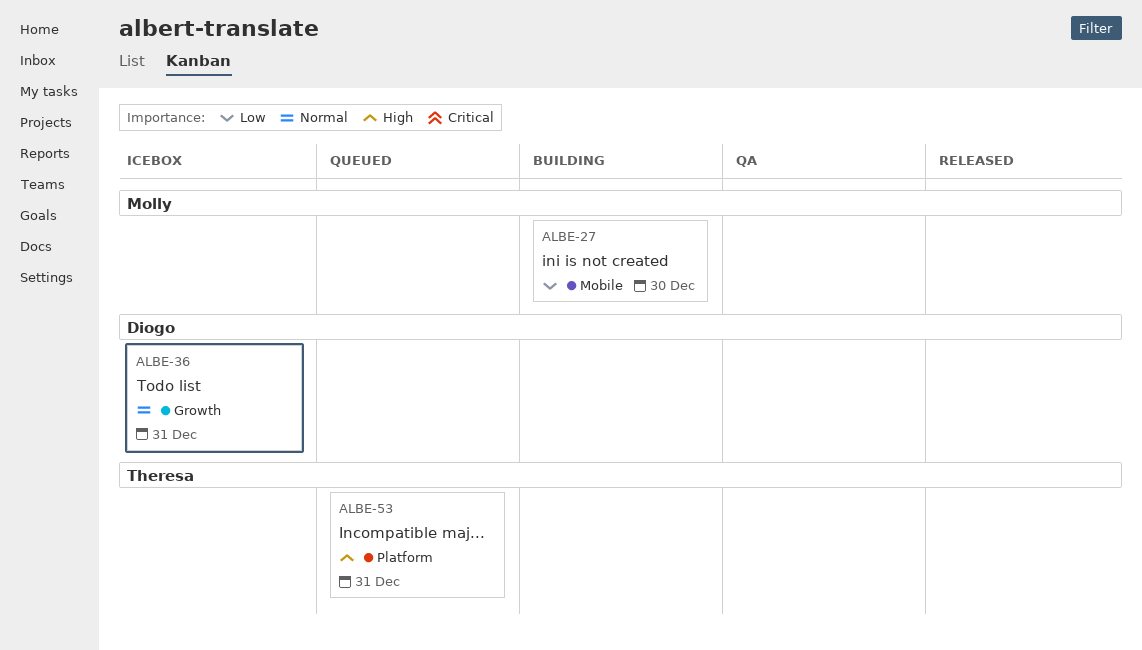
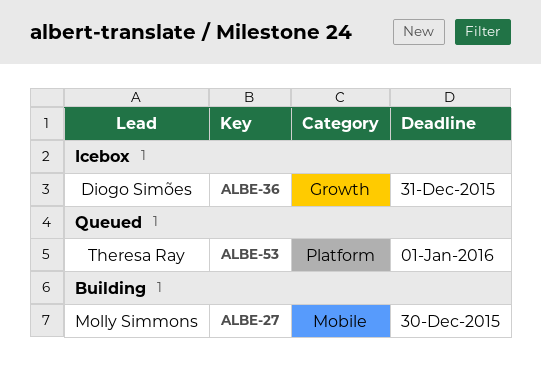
ALBE-53, due: Dec 31 -> Jan 1

